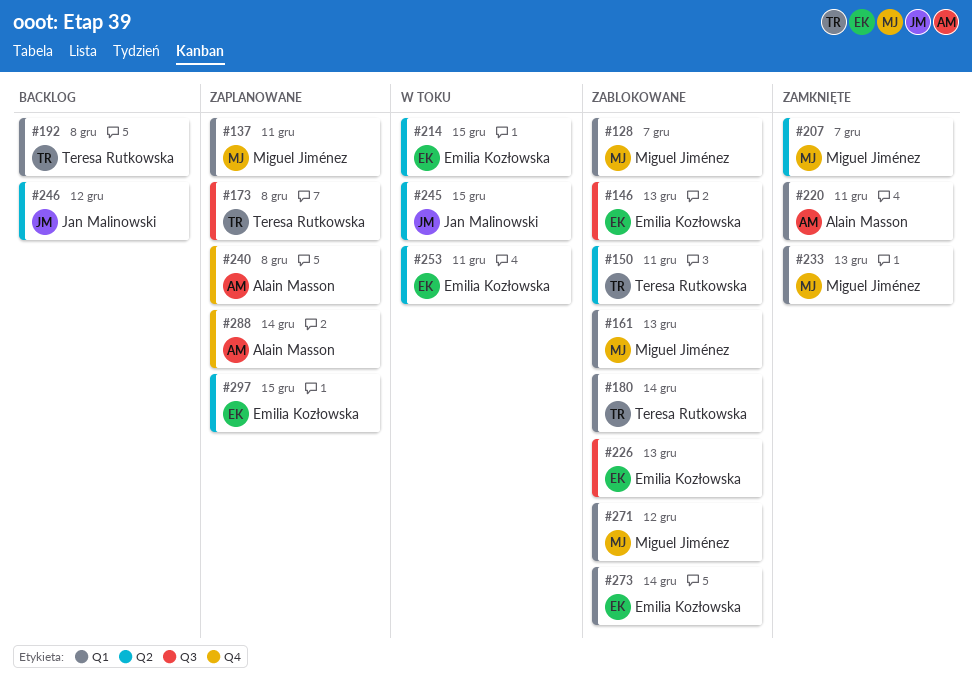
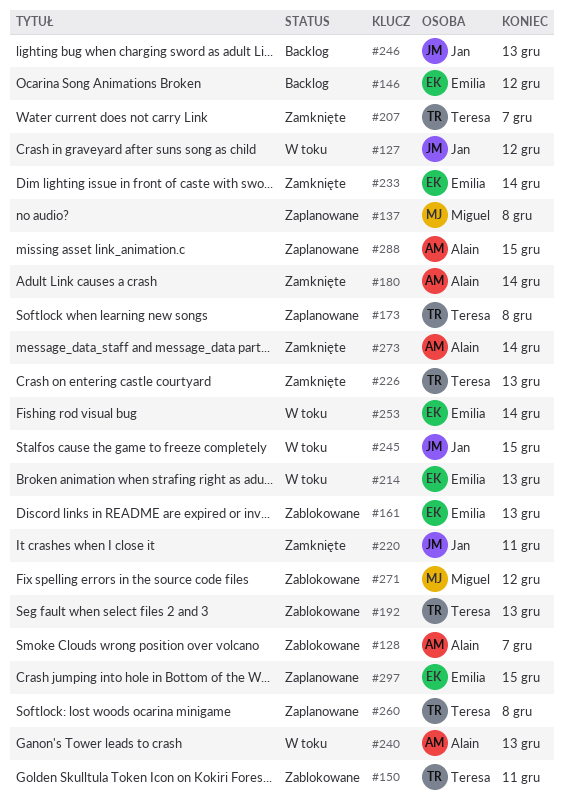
#127: none -> present
#128, owner: Miguel Jiménez -> Alain Masson
#137, due: Dec 11 -> Dec 8
#146, status: Zablokowane -> Backlog
#146, due: Dec 13 -> Dec 12
#161, owner: Miguel Jiménez -> Emilia Kozłowska
#180, status: Zablokowane -> Zamknięte
#180, owner: Teresa Rutkowska -> Alain Masson
#192, status: Backlog -> Zablokowane
#192, due: Dec 8 -> Dec 13
#207, owner: Miguel Jiménez -> Teresa Rutkowska
#214, due: Dec 15 -> Dec 13
#220, owner: Alain Masson -> Jan Malinowski
#226, status: Zablokowane -> Zamknięte
#226, owner: Emilia Kozłowska -> Teresa Rutkowska
#233, owner: Miguel Jiménez -> Emilia Kozłowska
#233, due: Dec 13 -> Dec 14
#240, status: Zaplanowane -> W toku
#240, due: Dec 8 -> Dec 13
#246, due: Dec 12 -> Dec 13
#253, due: Dec 11 -> Dec 14
#260: none -> present
#273, status: Zablokowane -> Zamknięte
#273, owner: Emilia Kozłowska -> Alain Masson
#288, due: Dec 14 -> Dec 15

